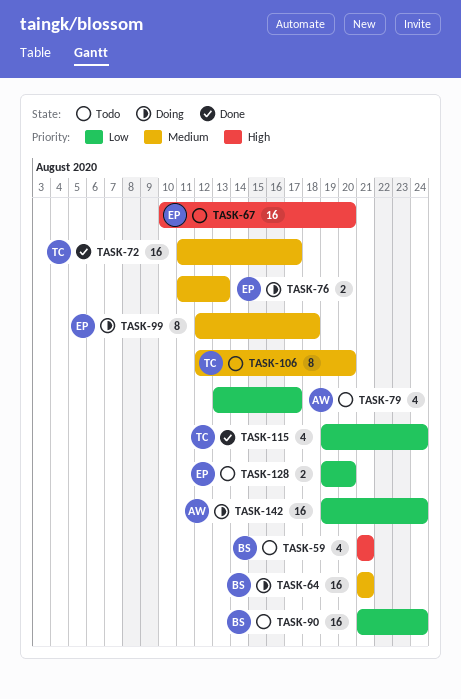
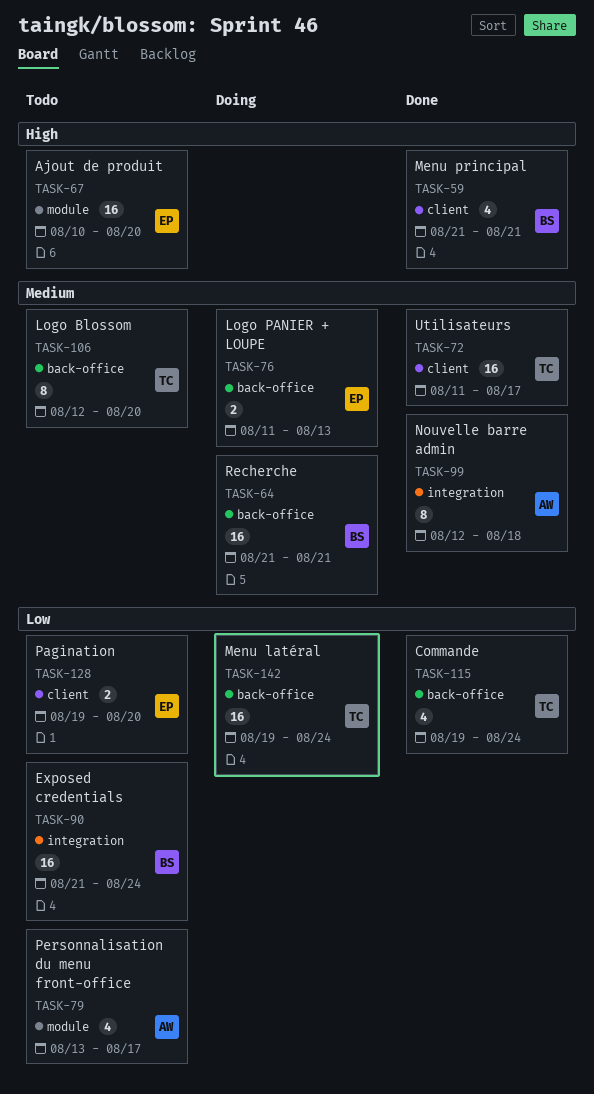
TASK-59, status: Todo -> Done
TASK-99, status: Doing -> Done
TASK-99, owner: EP -> AW
TASK-142, owner: AW -> TC

